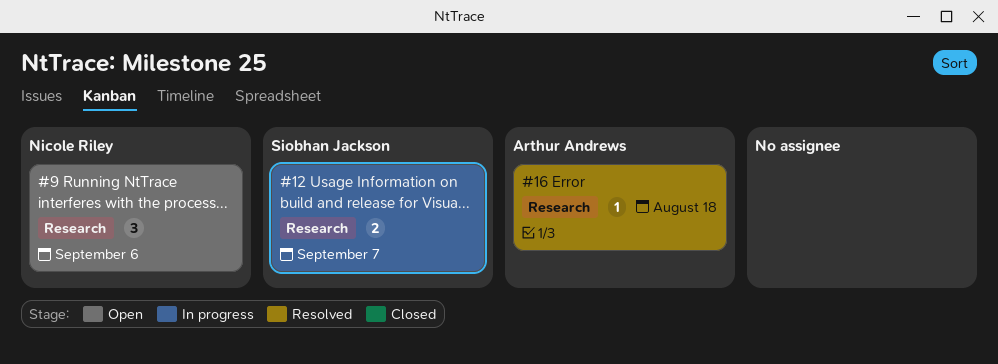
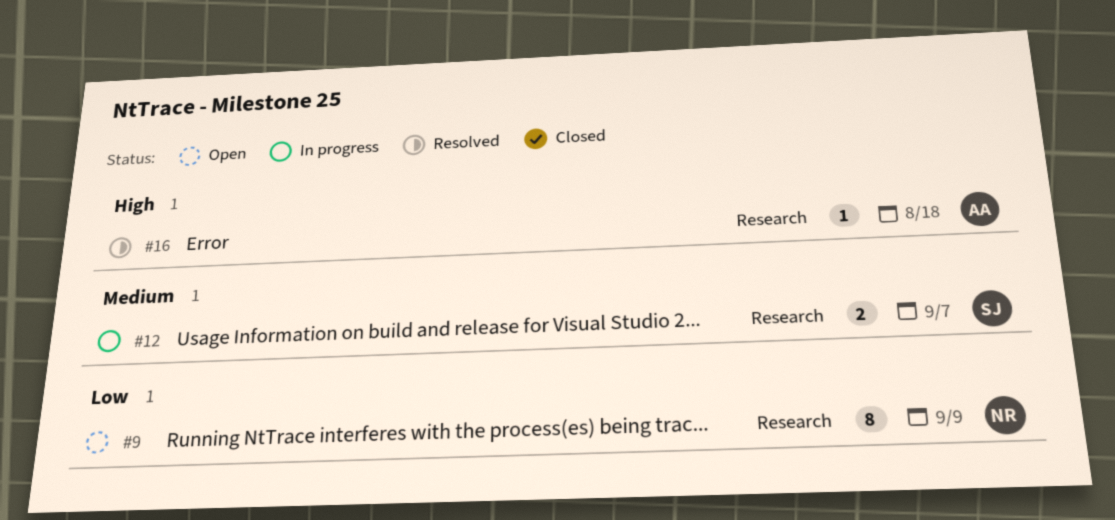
#9, estimate: 3 -> 8
#9, due: Sep 6 -> Sep 9

